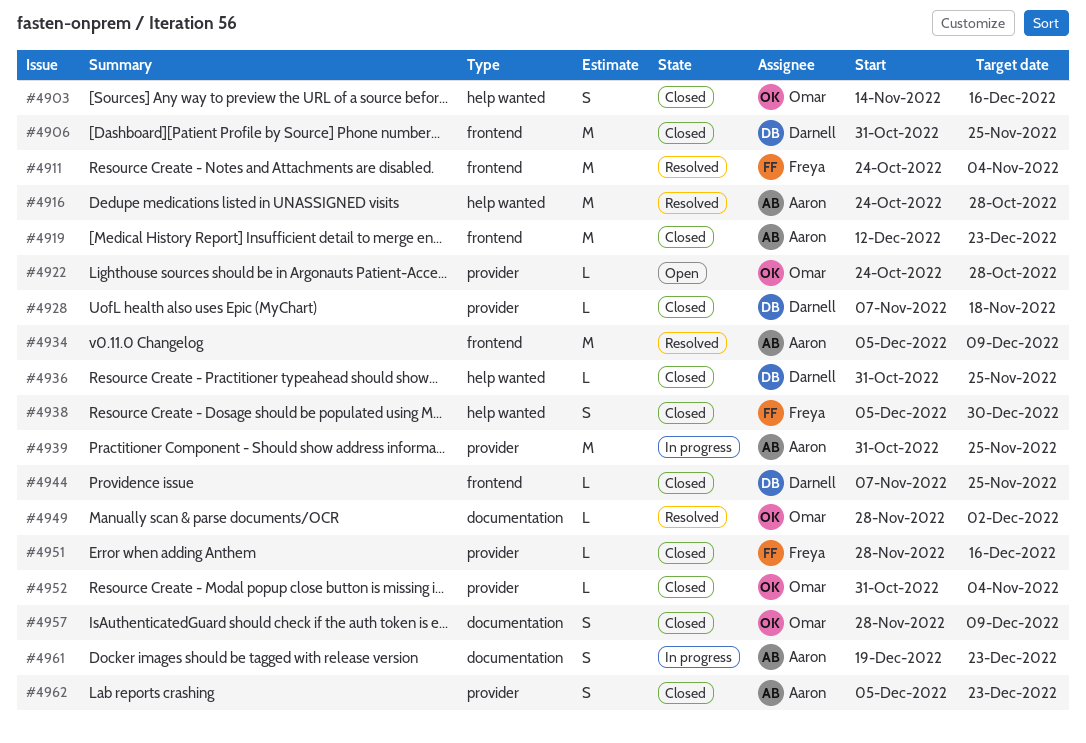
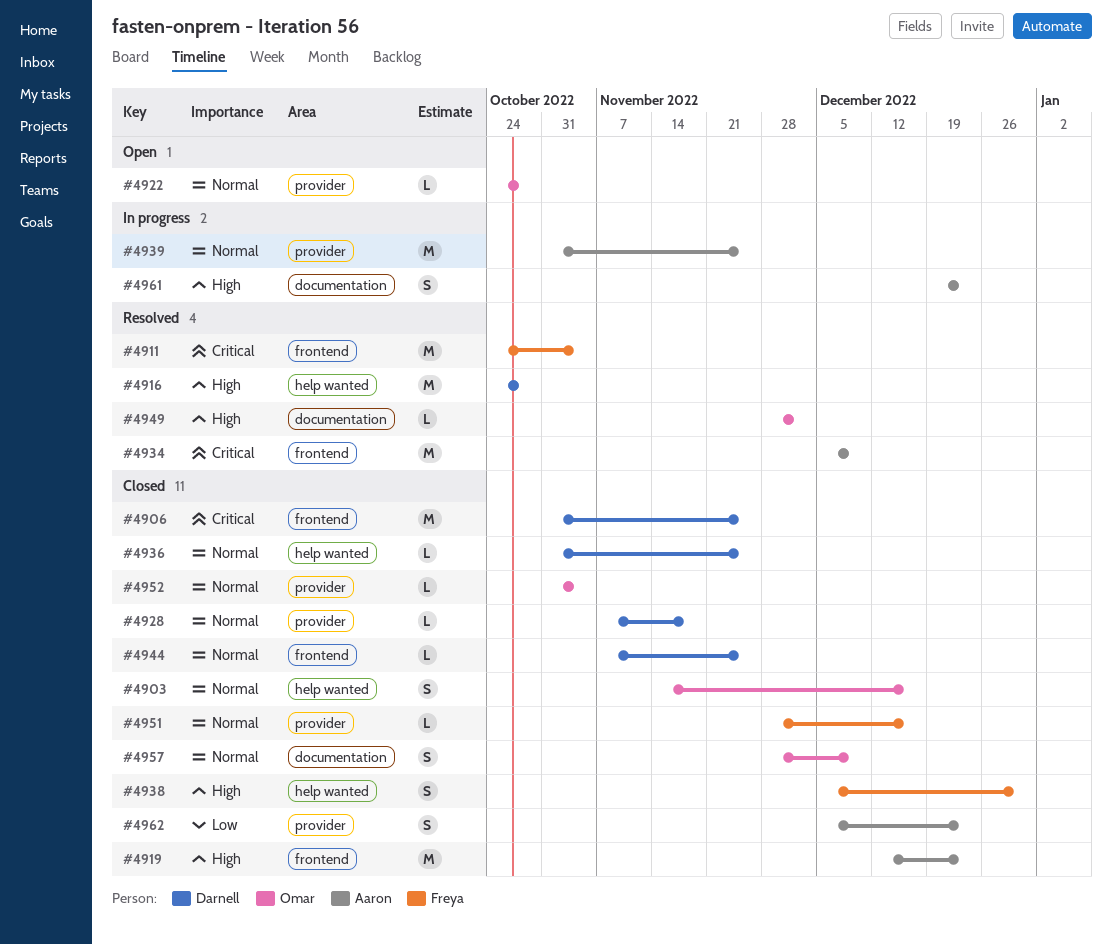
#4916, owner: Aaron -> Darnell

